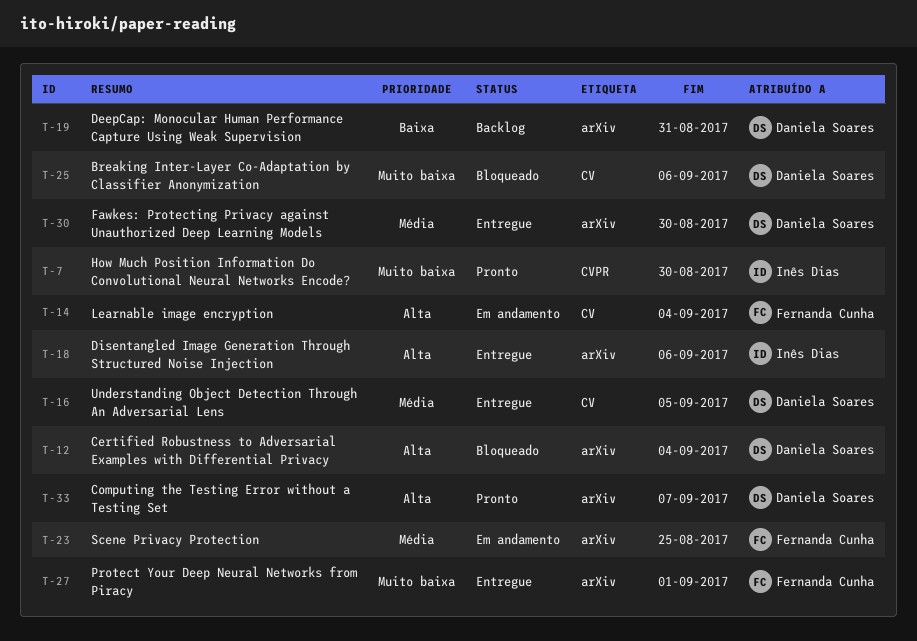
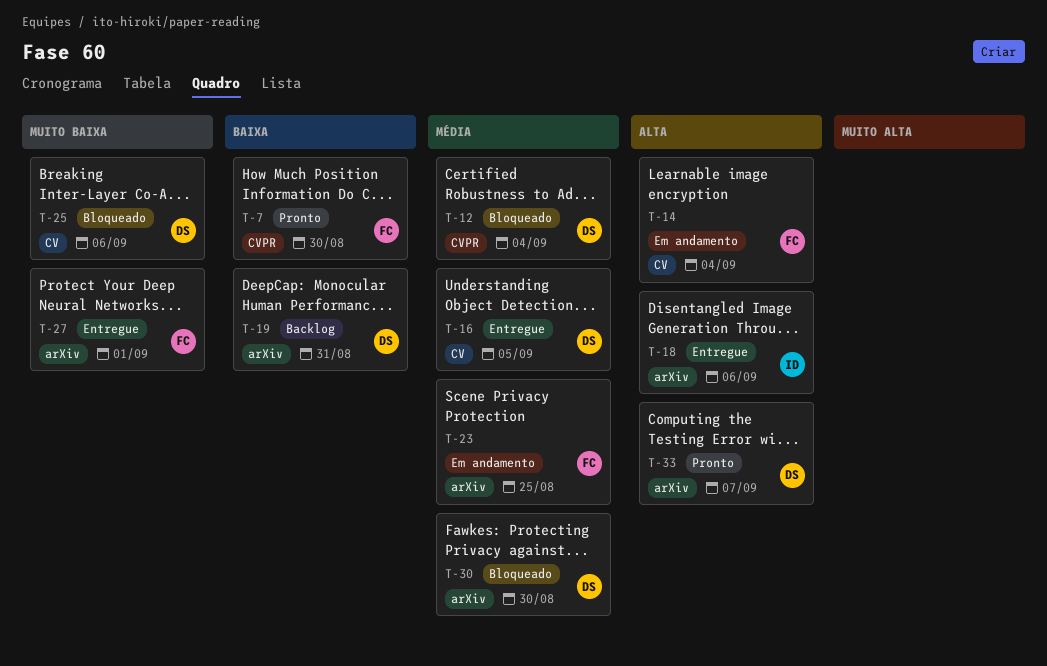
T-7, owner: Inês Dias -> Fernanda Cunha
T-7, priority: Muito baixa -> Baixa
T-12, priority: Alta -> Média
T-12, label: arXiv -> CVPR
T-30, status: Entregue -> Bloqueado

